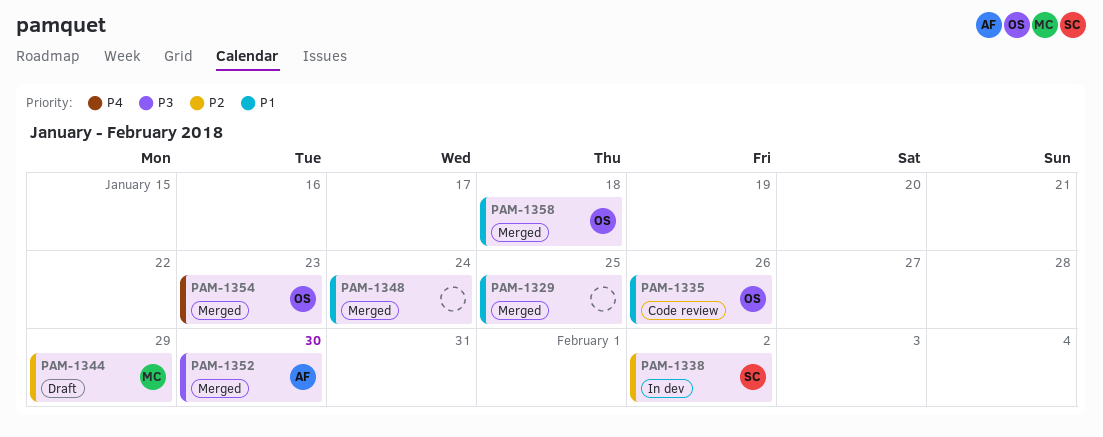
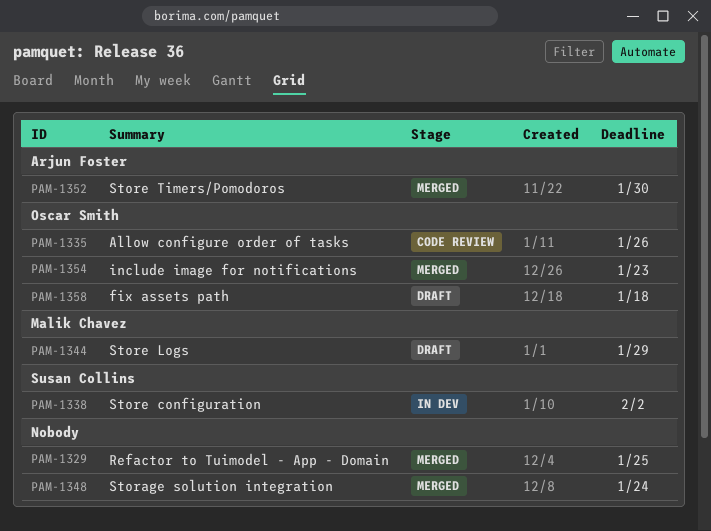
PAM-1358, status: Merged -> Draft

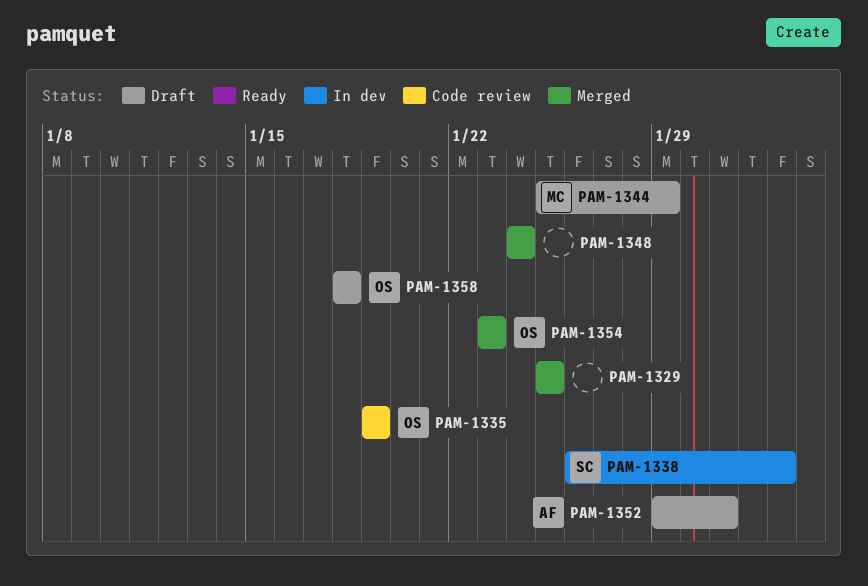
PAM-1335, due: Jan 26 -> Jan 19
PAM-1352, status: Merged -> Draft
PAM-1352, due: Jan 30 -> Jan 31

